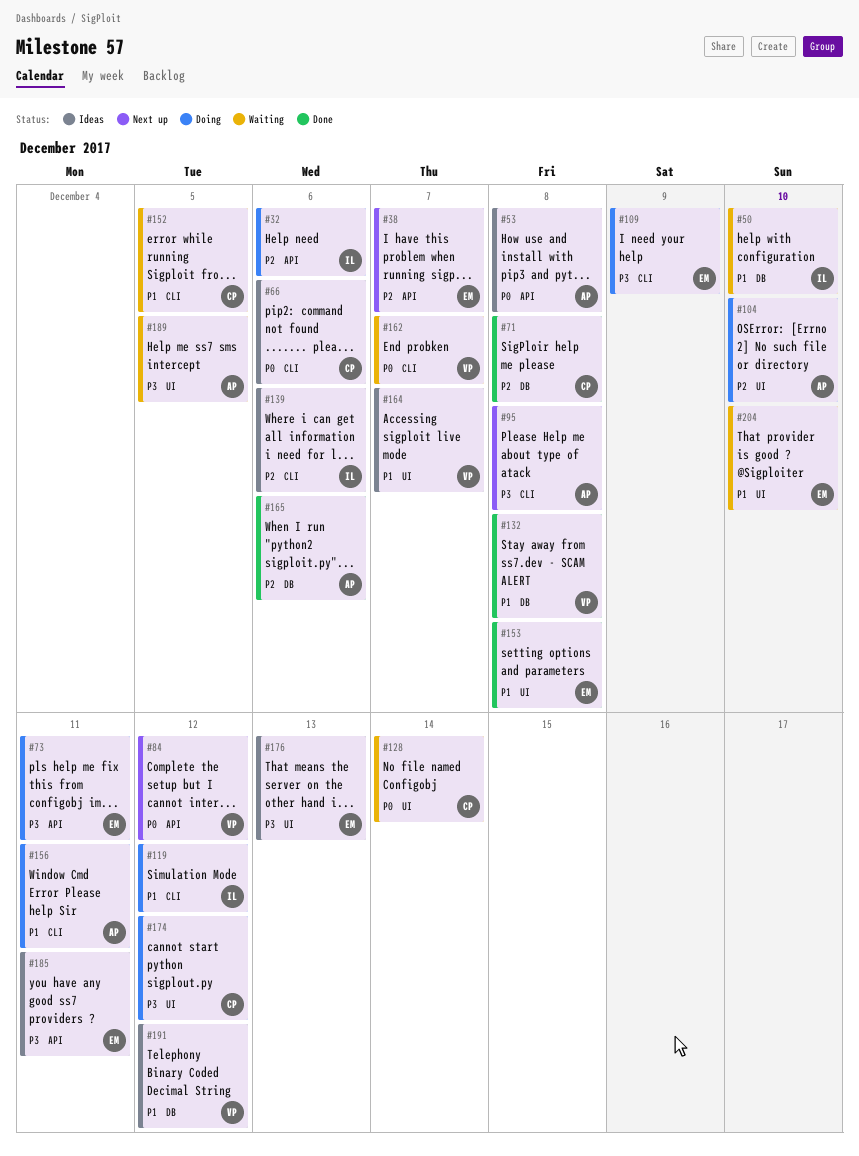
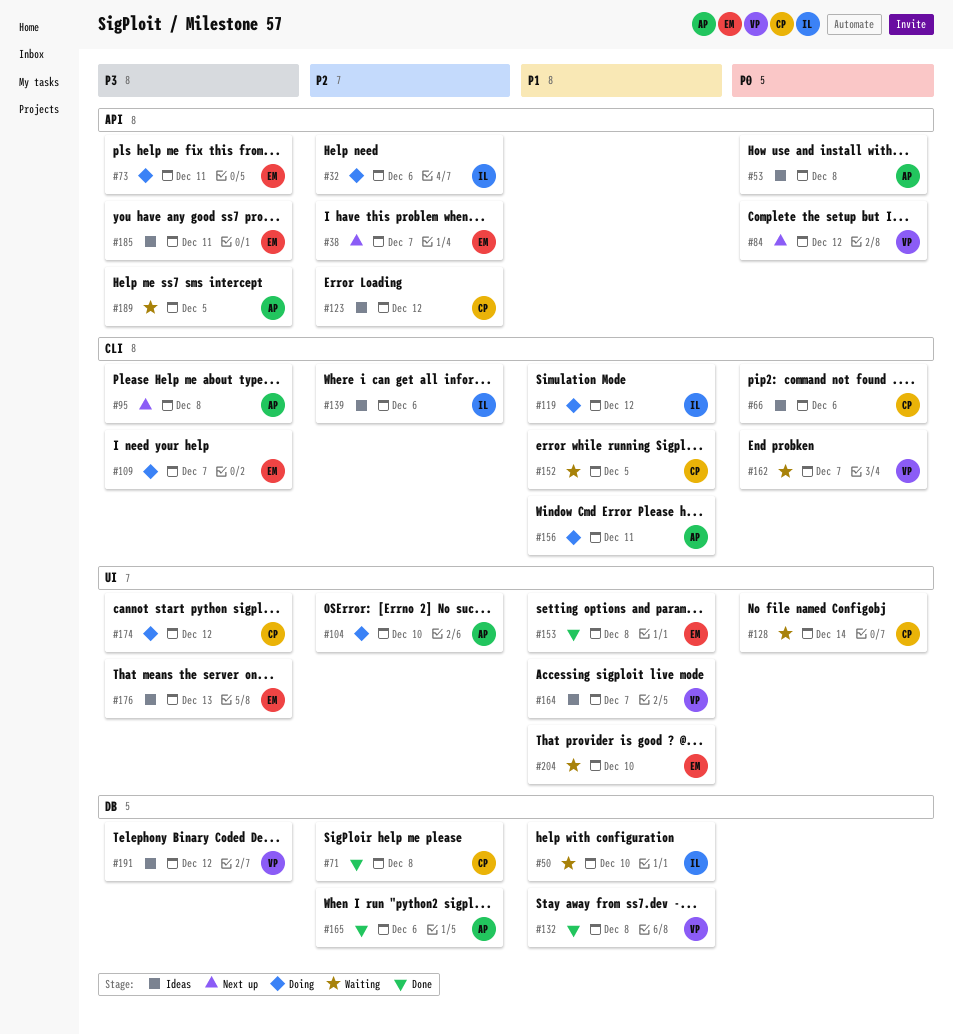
#109, due: Dec 9 -> Dec 7
#123: none -> present
#189, label: UI -> API
#191, priority: P1 -> P3

